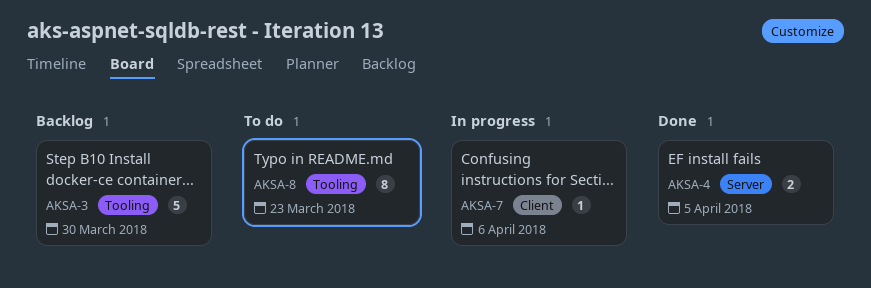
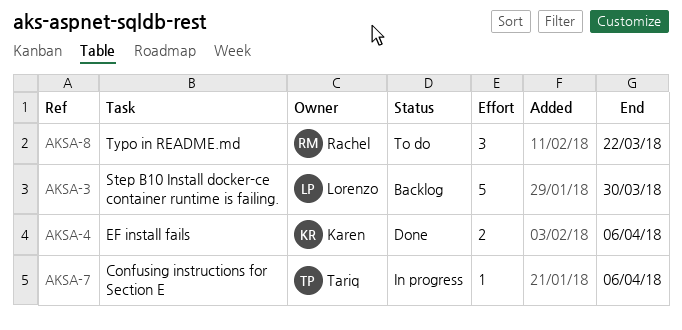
AKSA-4, due: Apr 5 -> Apr 6
AKSA-8, estimate: 8 -> 3
AKSA-8, due: Mar 23 -> Mar 22

